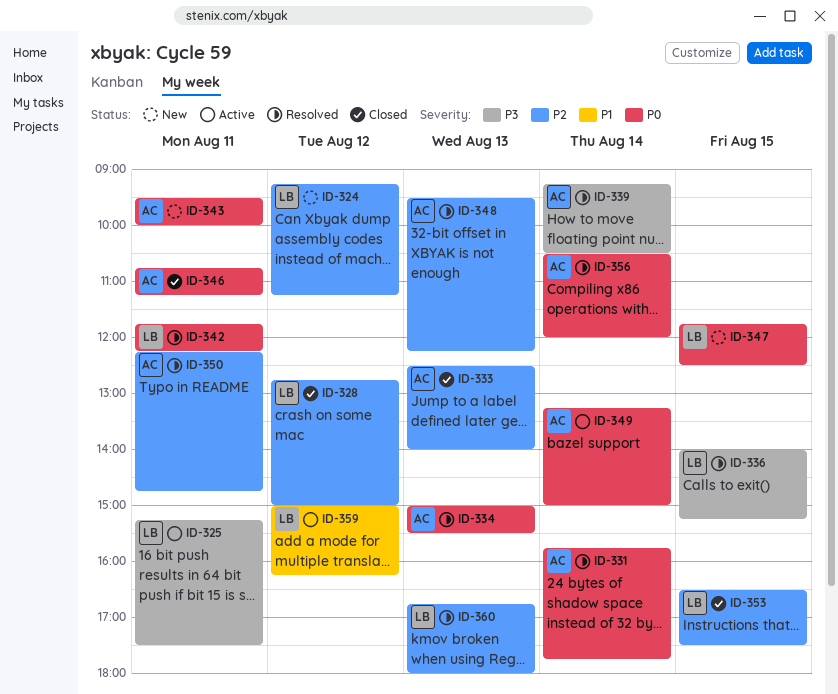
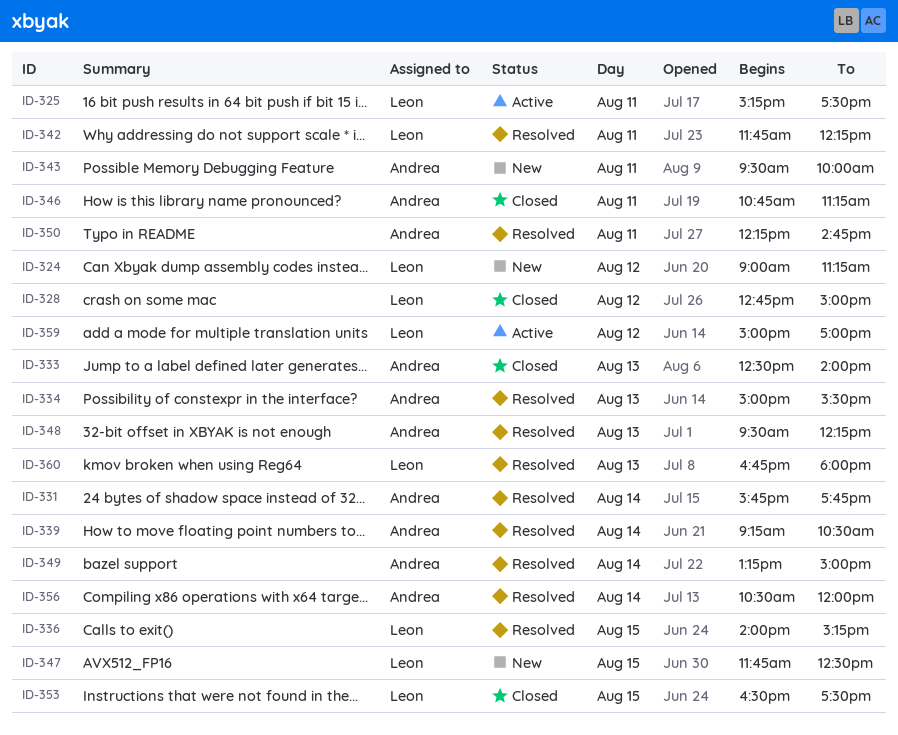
ID-324, begins: 09:15 -> 09:00
ID-349, status: Active -> Resolved
ID-359, ends: 16:15 -> 17:00

